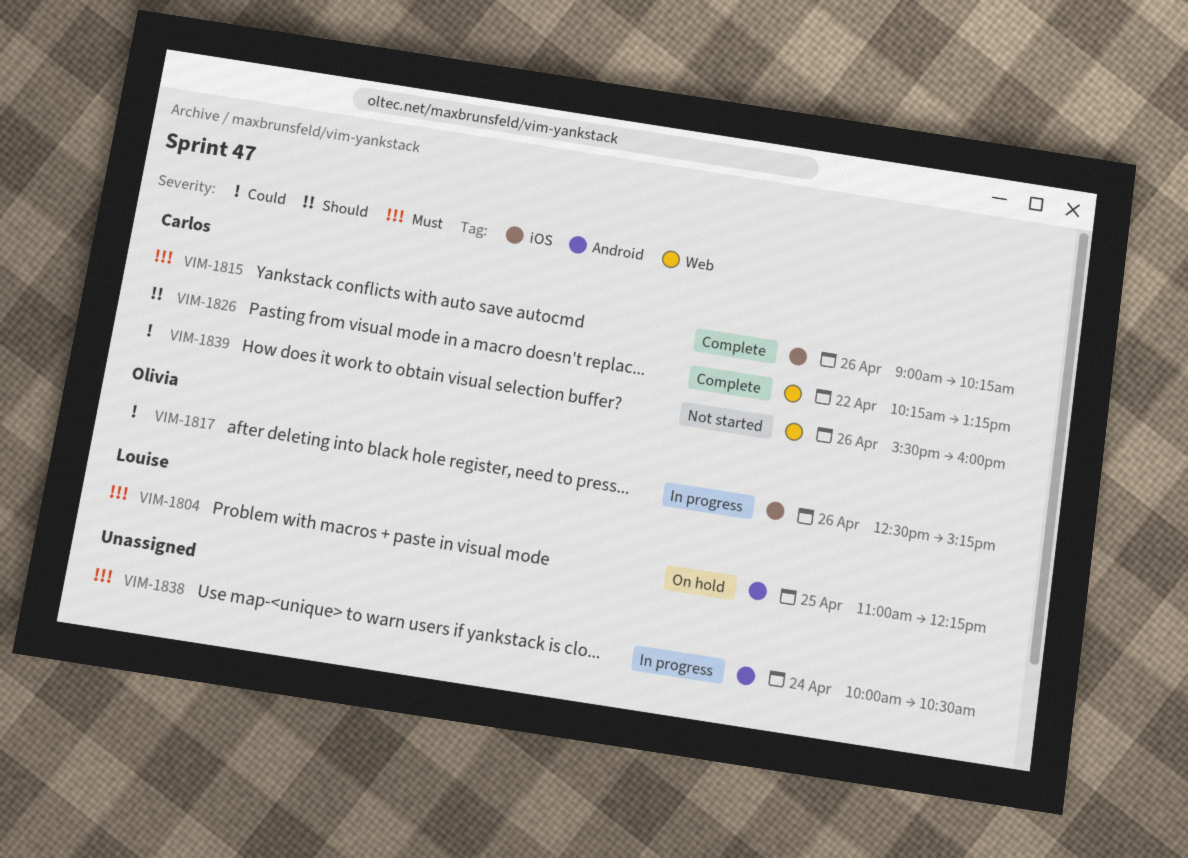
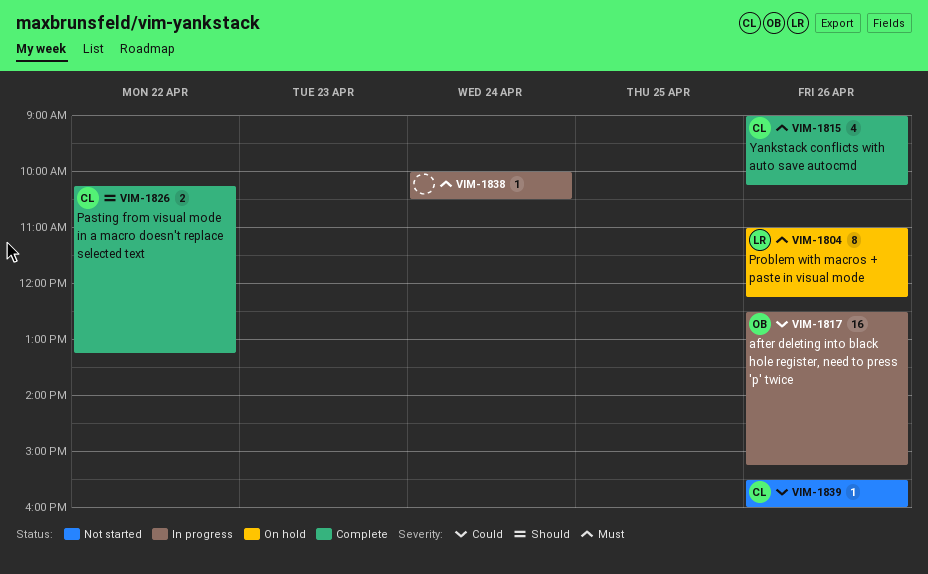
VIM-1804, day: Apr 25 -> Apr 26

